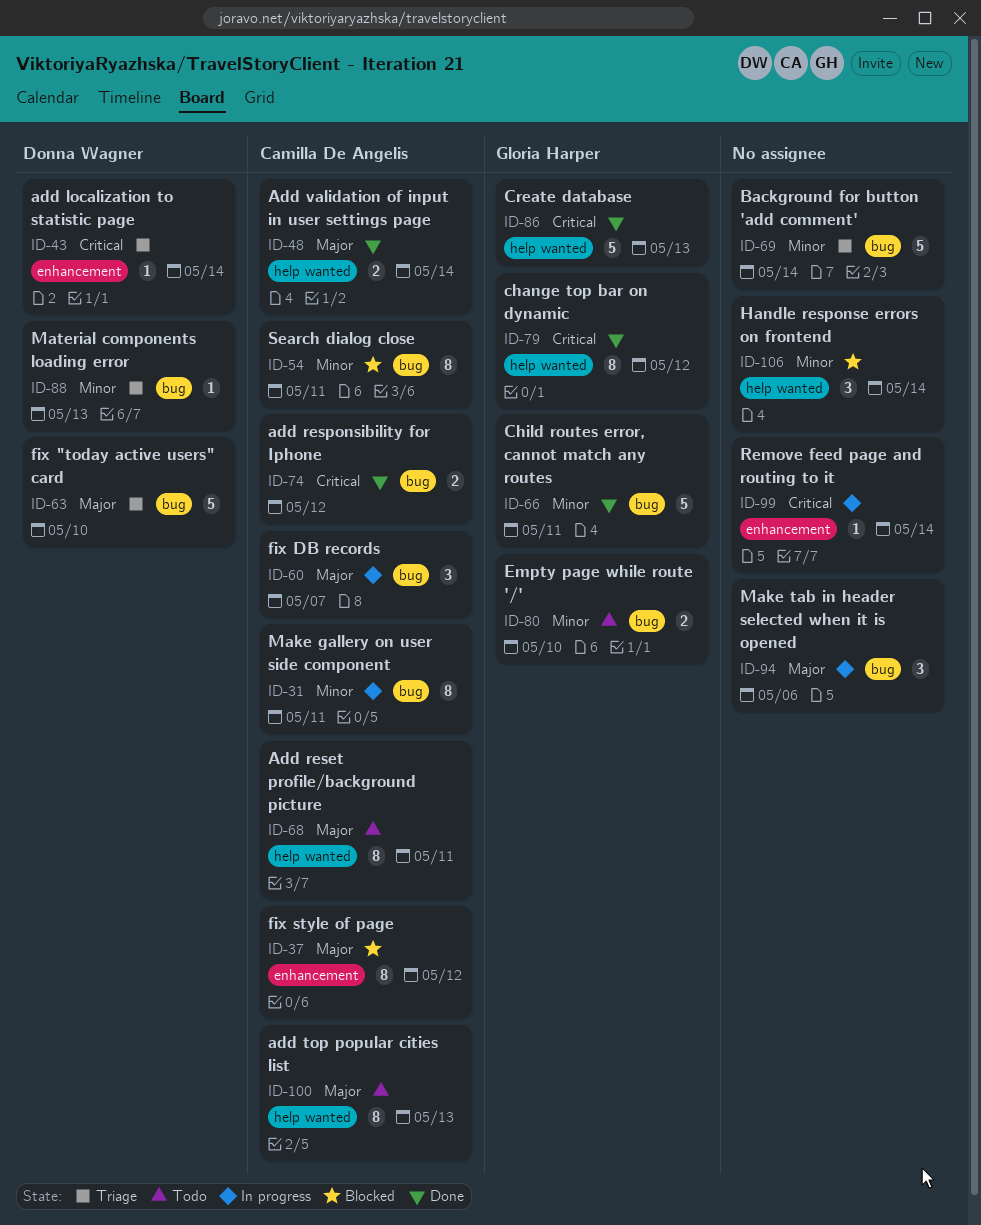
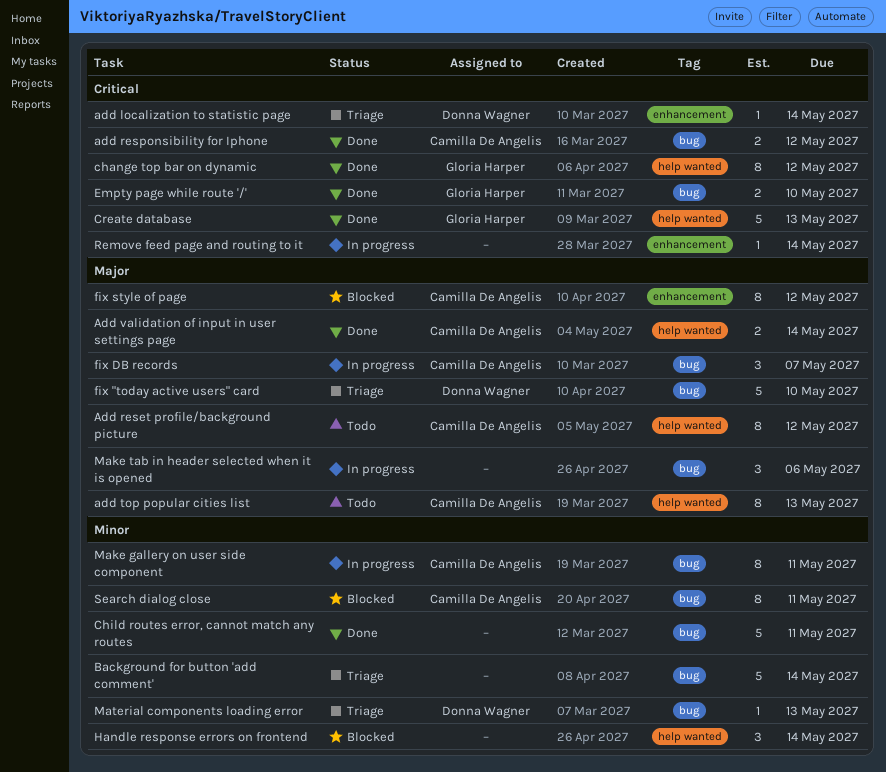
Add reset profile/background picture, due: May 11 -> May 12
Child routes error, cannot match any routes, owner: Gloria Harper -> none
Empty page while route '/', status: Todo -> Done
Empty page while route '/', priority: Minor -> Critical

